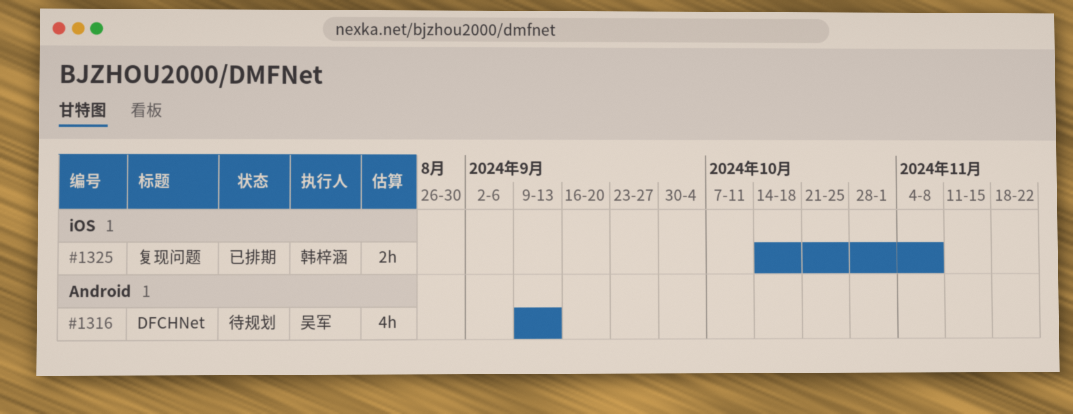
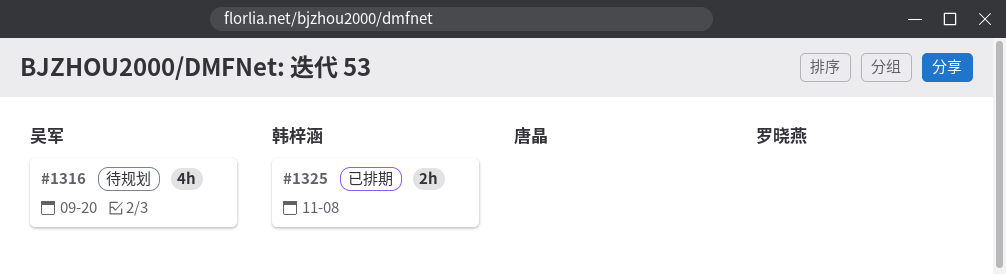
#1316, due: Sep 13 -> Sep 20

